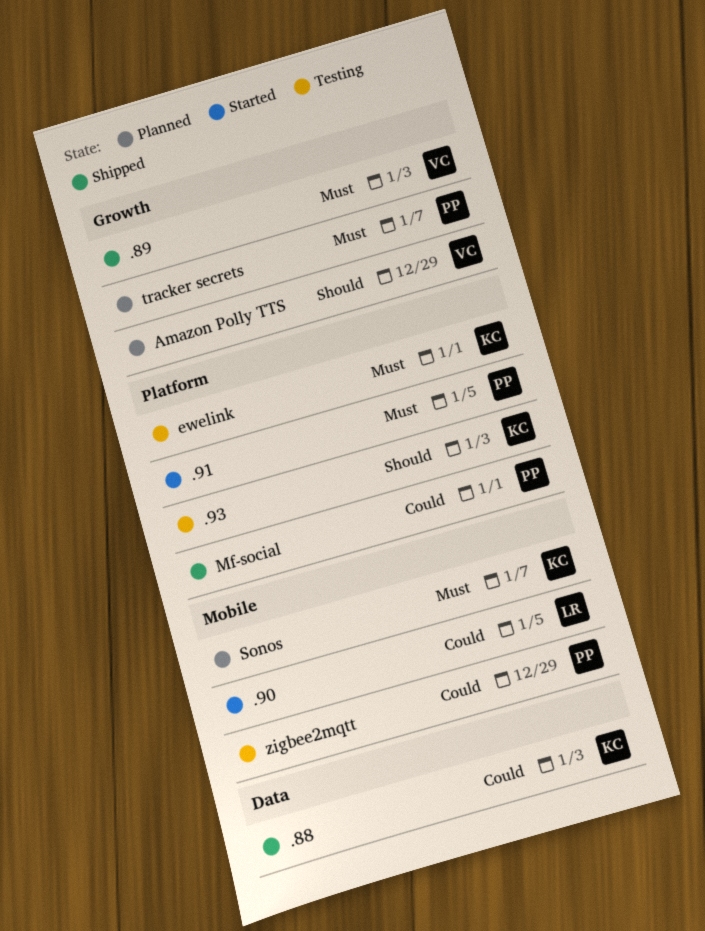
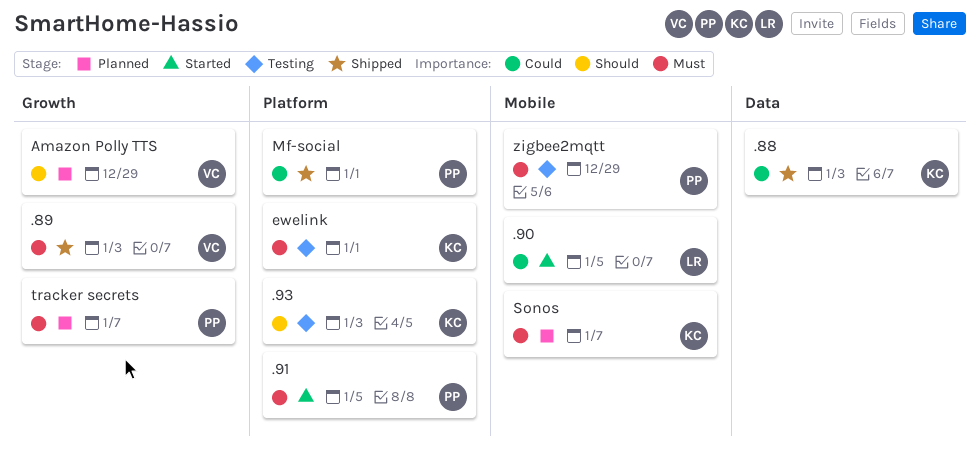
zigbee2mqtt, priority: Could -> Must

